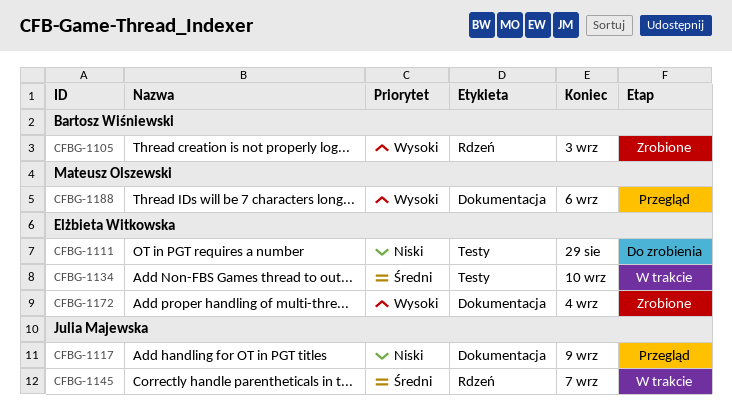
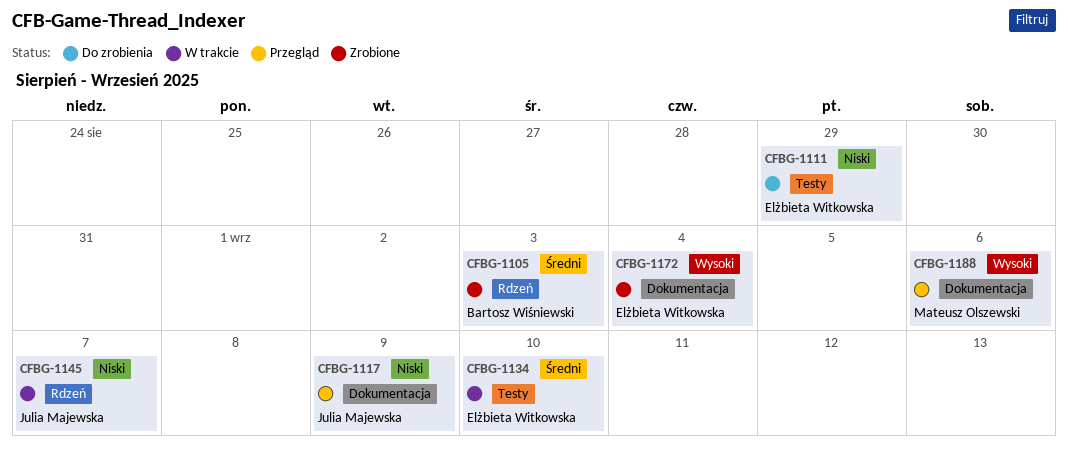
CFBG-1105, priority: Wysoki -> Średni
CFBG-1145, priority: Średni -> Niski

